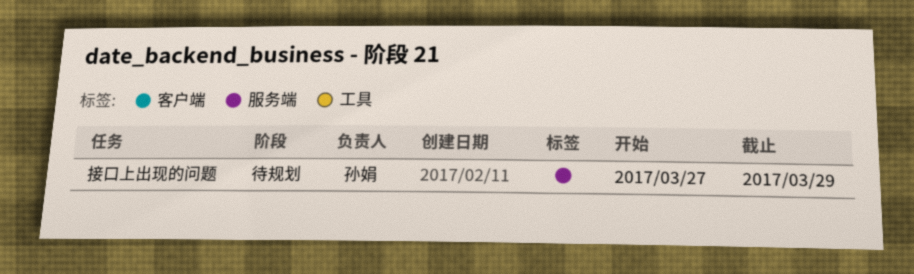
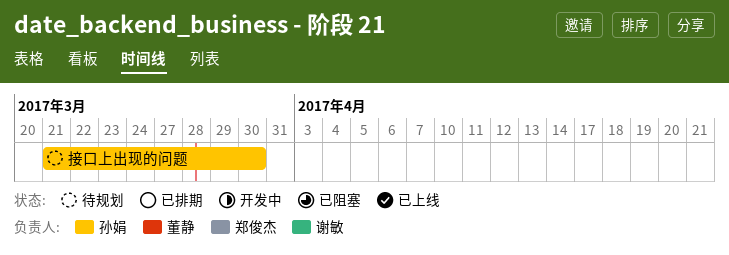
接口上出现的问题, start: Mar 27 -> Mar 21
接口上出现的问题, due: Mar 29 -> Mar 30

